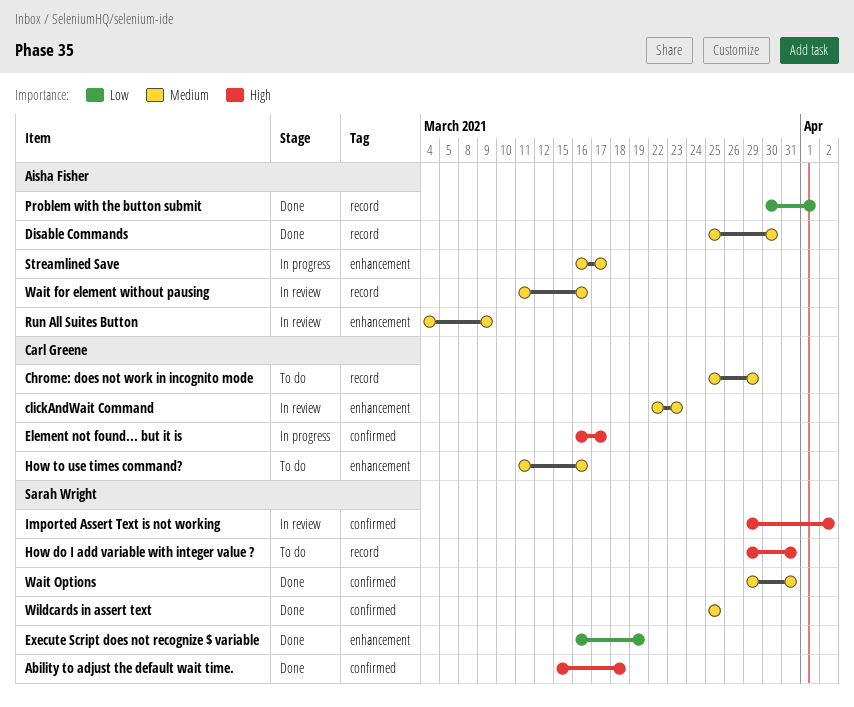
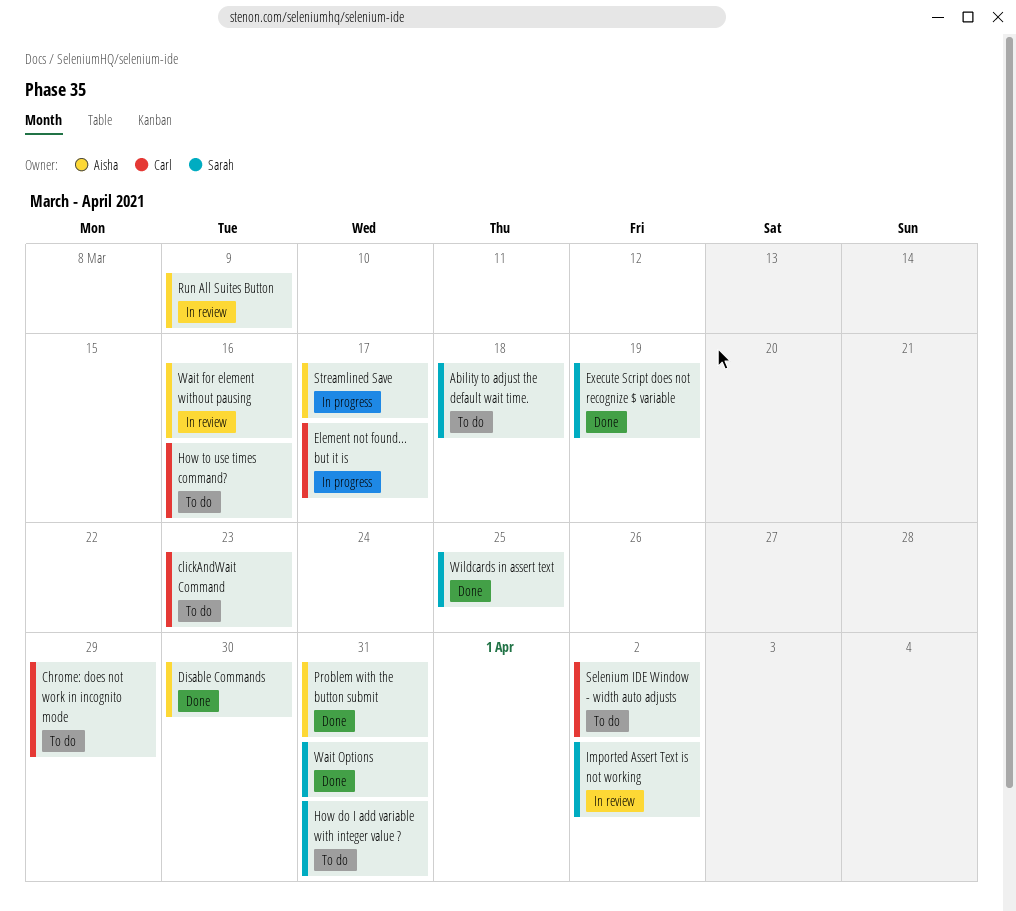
Ability to adjust the default wait time., status: Done -> To do
clickAndWait Command, status: In review -> To do
Problem with the button submit, due: Apr 1 -> Mar 31
Selenium IDE Window - width auto adjusts: none -> present

